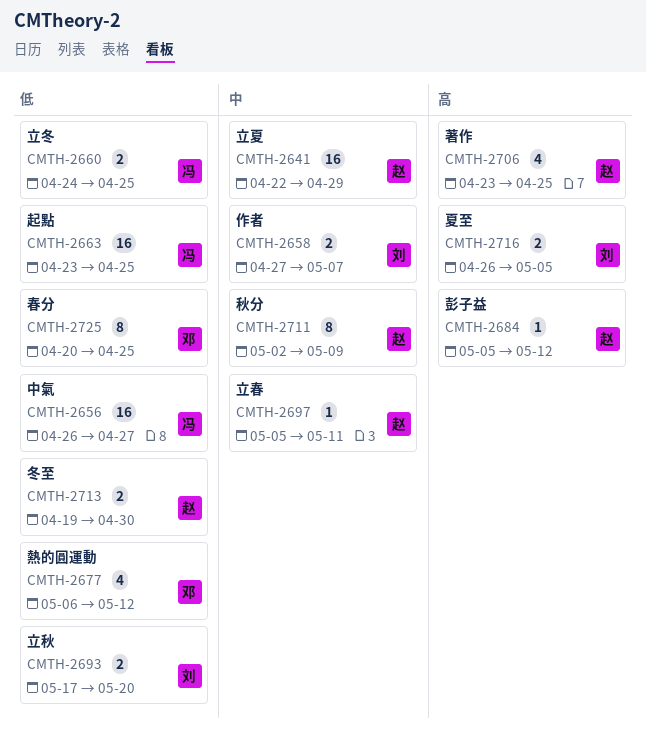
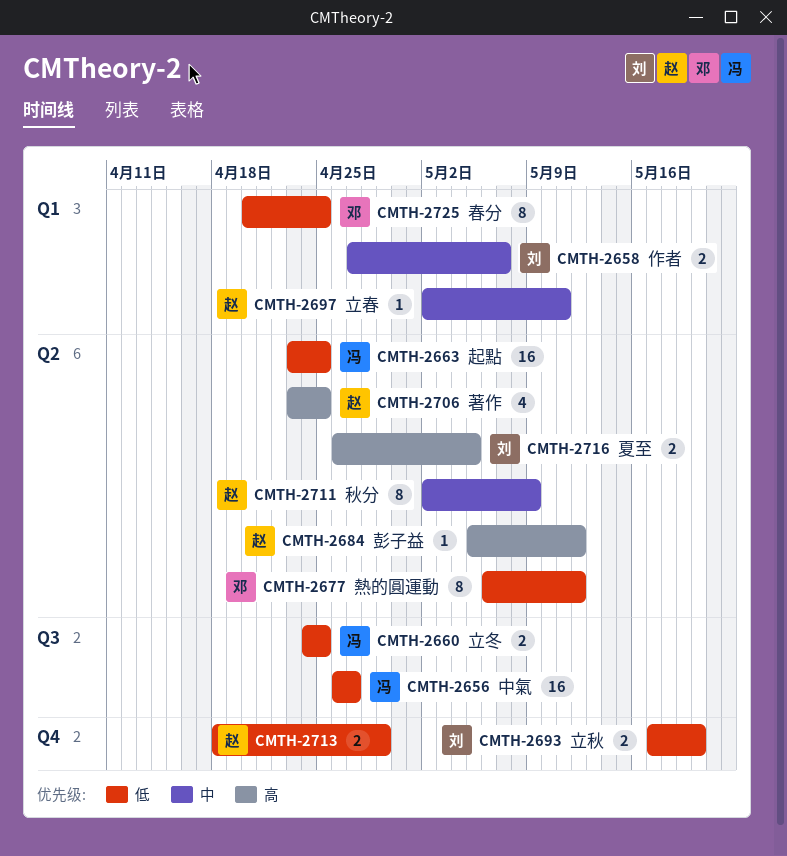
CMTH-2641: present -> none
CMTH-2677, estimate: 4 -> 8
CMTH-2697, start: May 5 -> May 2
CMTH-2713, start: Apr 19 -> Apr 18
CMTH-2713, due: Apr 30 -> Apr 29

